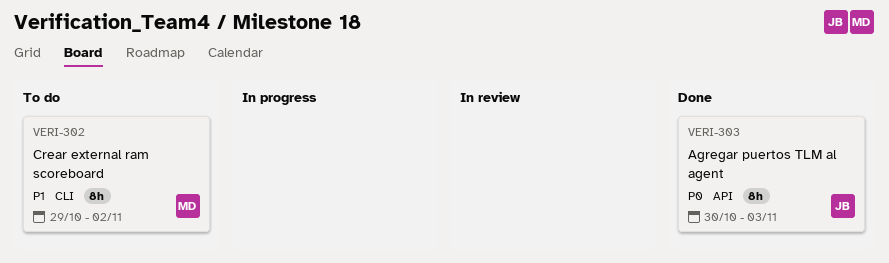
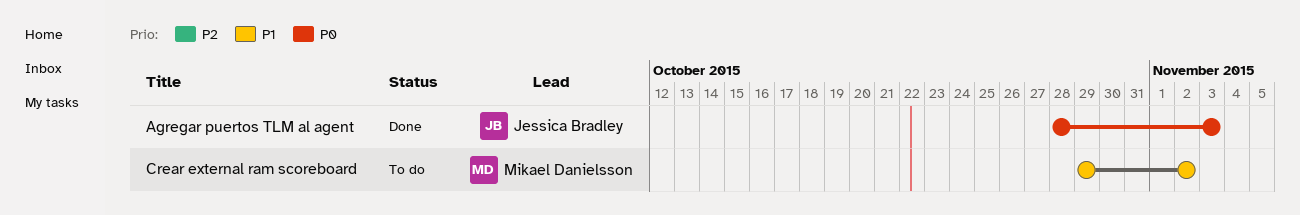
Agregar puertos TLM al agent, start: Oct 30 -> Oct 28

